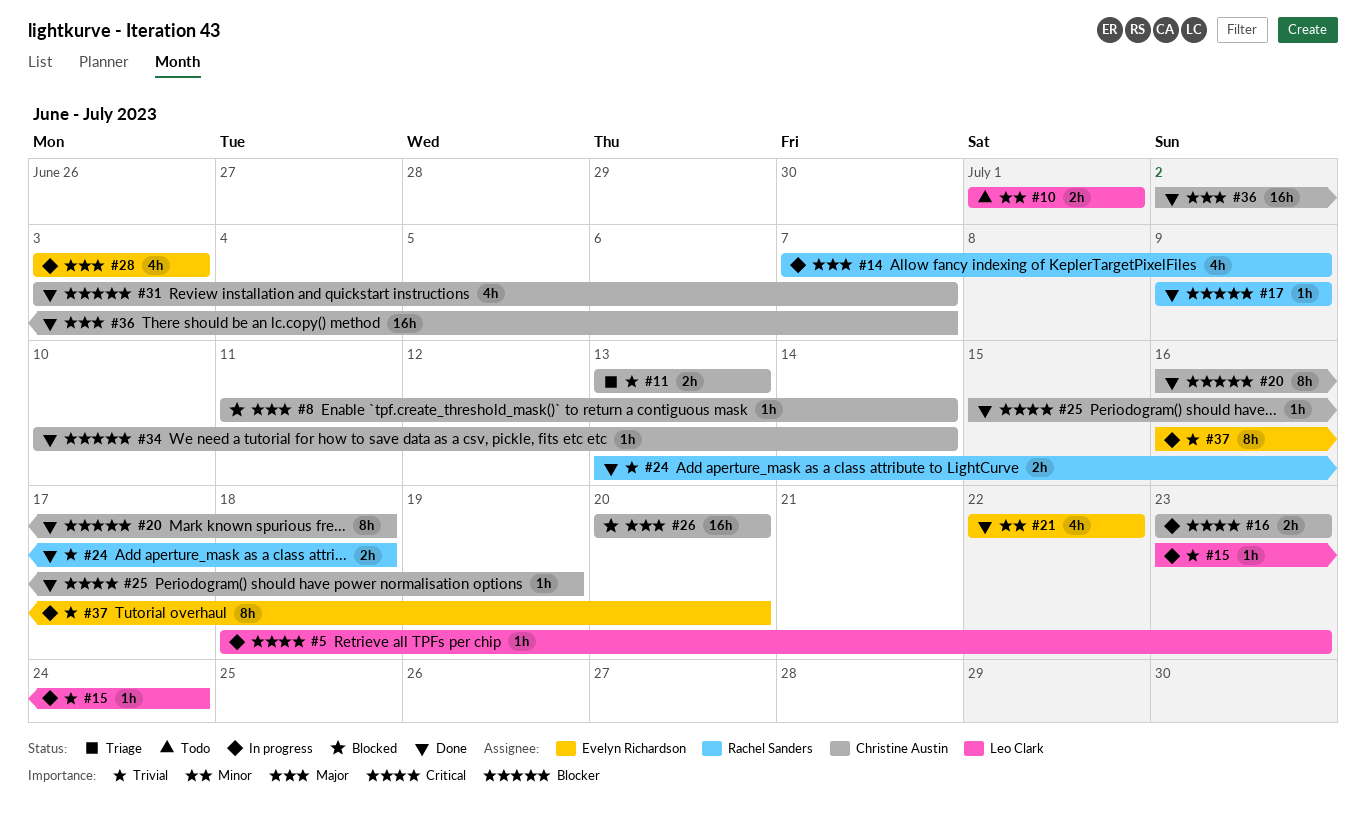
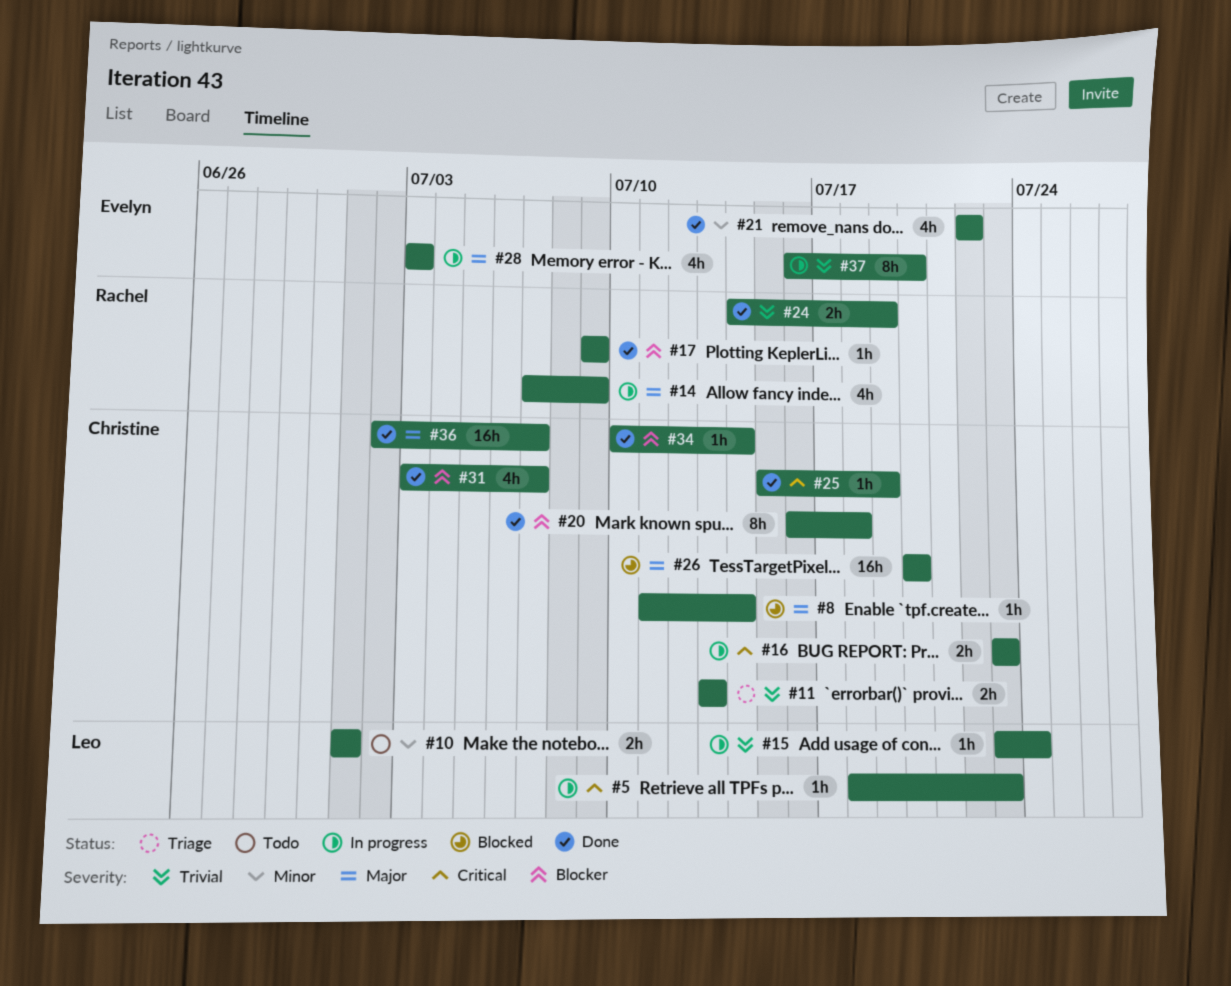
#24, start: Jul 13 -> Jul 14
#24, due: Jul 18 -> Jul 19

